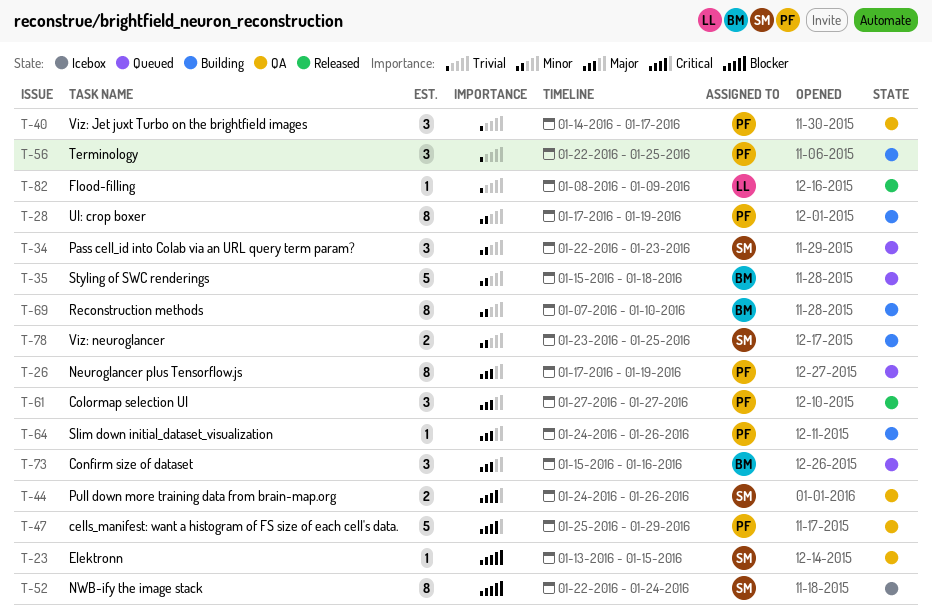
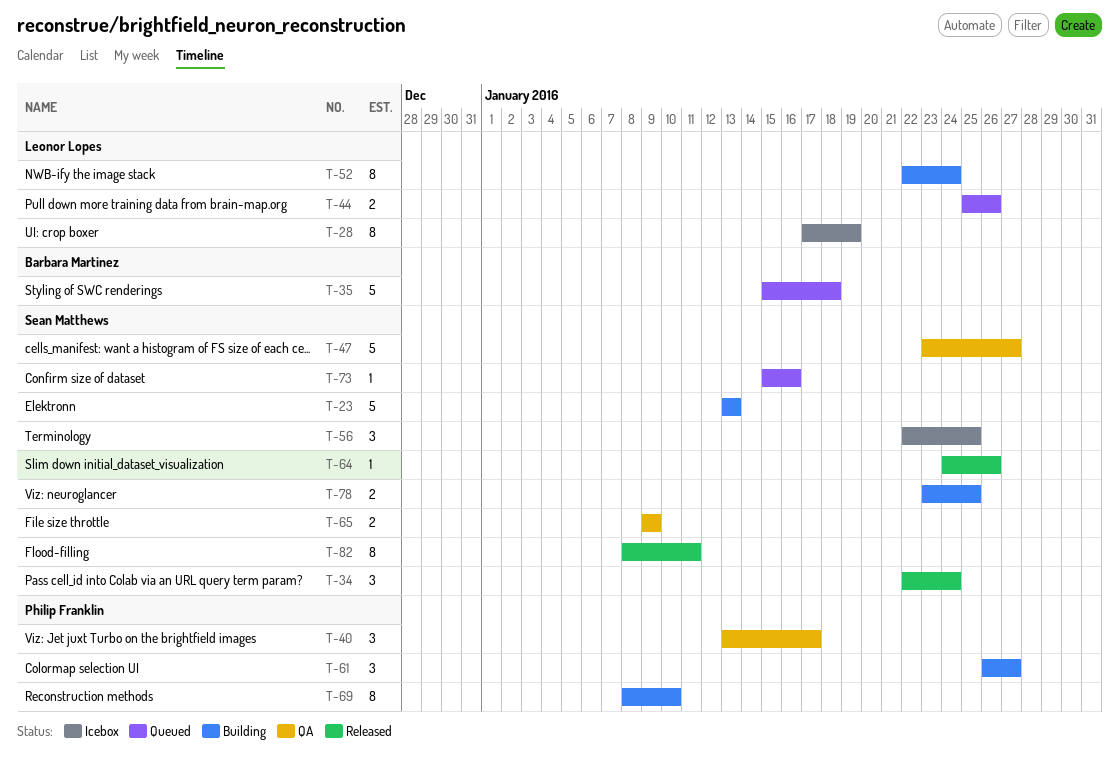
T-23, status: QA -> Building
T-23, estimate: 1 -> 5
T-23, due: Jan 15 -> Jan 13
T-26: present -> none
T-28, status: Building -> Icebox
T-28, owner: Philip Franklin -> Leonor Lopes
T-34, status: Queued -> Released
T-34, due: Jan 23 -> Jan 24
T-40, start: Jan 14 -> Jan 13
T-44, status: QA -> Queued
T-44, owner: Sean Matthews -> Leonor Lopes
T-44, start: Jan 24 -> Jan 25
T-47, owner: Philip Franklin -> Sean Matthews
T-47, start: Jan 25 -> Jan 23
T-47, due: Jan 29 -> Jan 27
T-52, status: Icebox -> Building
T-52, owner: Sean Matthews -> Leonor Lopes
T-56, status: Building -> Icebox
T-56, owner: Philip Franklin -> Sean Matthews
T-61, status: Released -> Building
T-61, start: Jan 27 -> Jan 26
T-64, status: Building -> Released
T-64, owner: Philip Franklin -> Sean Matthews
T-65: none -> present
T-69, owner: Barbara Martinez -> Philip Franklin
T-69, start: Jan 7 -> Jan 8
T-73, owner: Barbara Martinez -> Sean Matthews
T-73, estimate: 3 -> 1
T-82, owner: Leonor Lopes -> Sean Matthews
T-82, estimate: 1 -> 8
T-82, due: Jan 9 -> Jan 11

